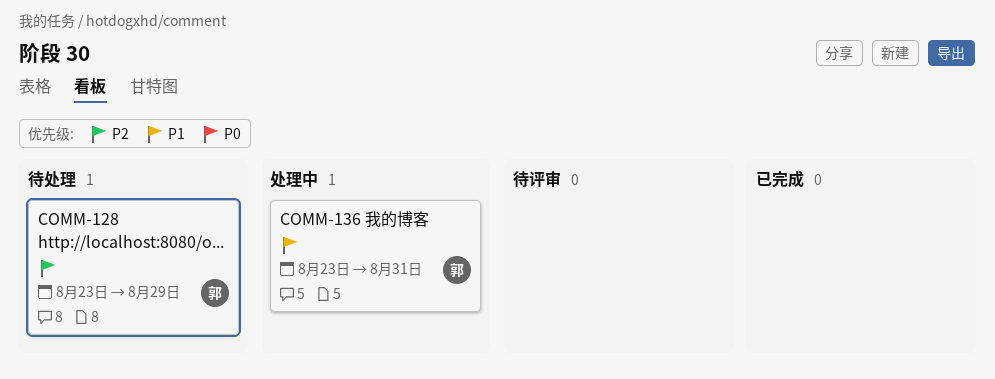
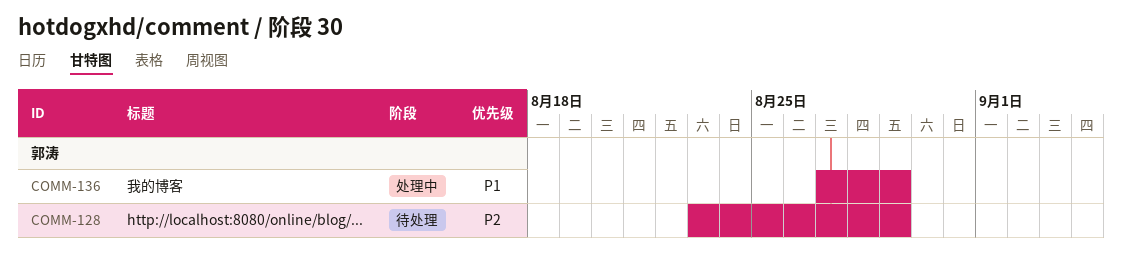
COMM-136, start: Aug 23 -> Aug 27
COMM-136, due: Aug 31 -> Aug 29

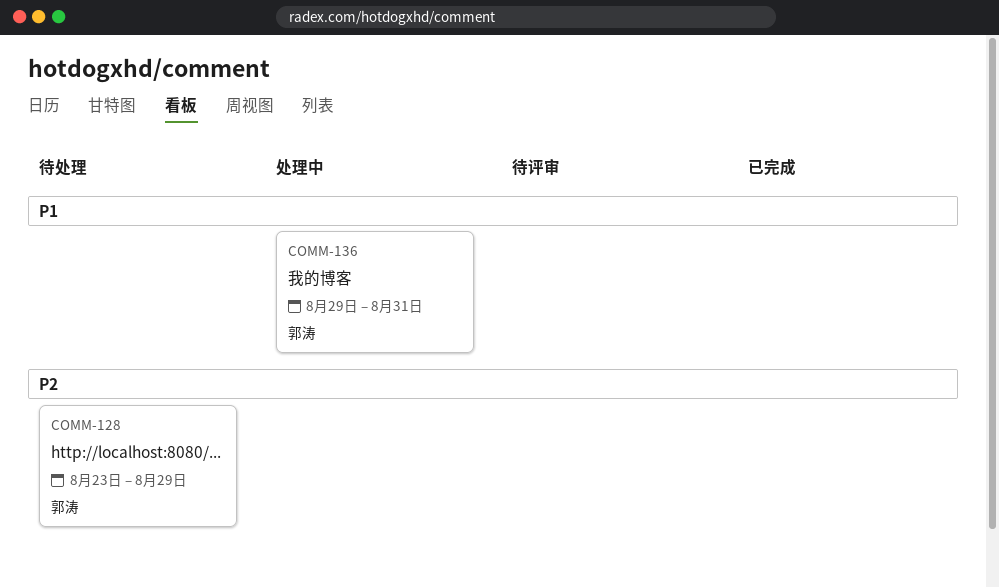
COMM-136, start: Aug 27 -> Aug 29
COMM-136, due: Aug 29 -> Aug 31

